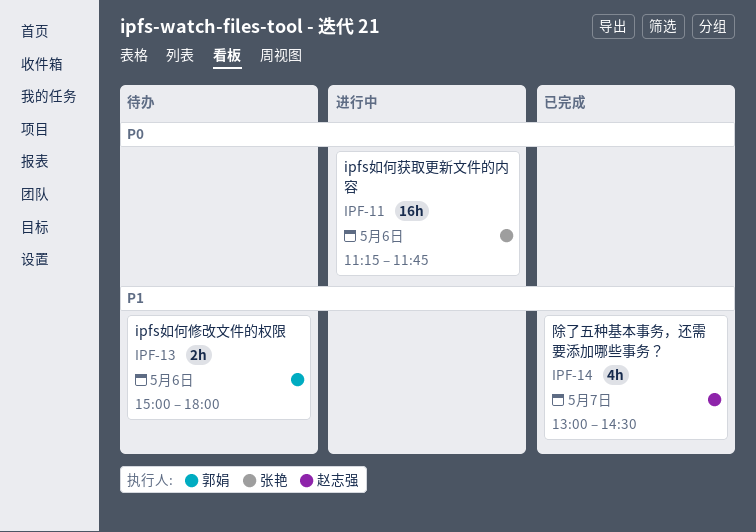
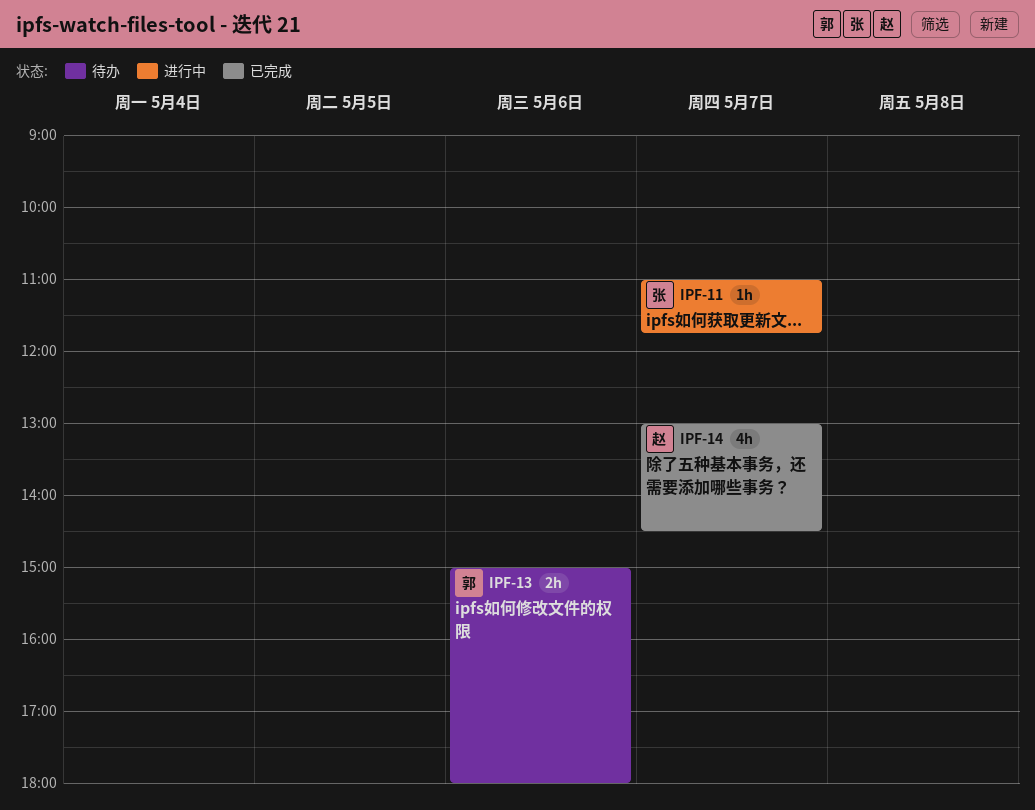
IPF-11, estimate: 16h -> 1h
IPF-11, day: May 6 -> May 7
IPF-11, begins: 11:15 -> 11:00

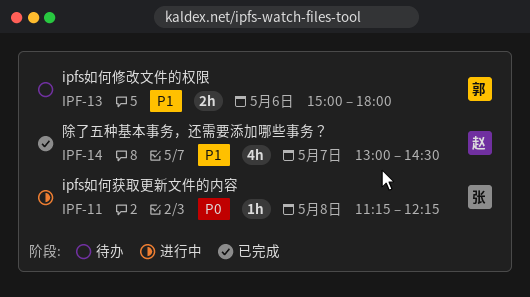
IPF-11, day: May 7 -> May 8
IPF-11, begins: 11:00 -> 11:15
IPF-11, ends: 11:45 -> 12:15

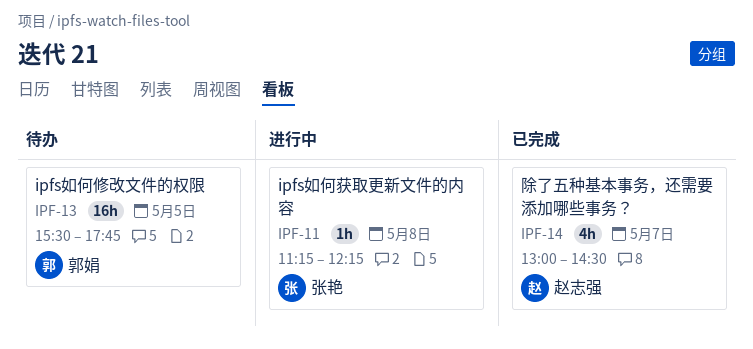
IPF-13, estimate: 2h -> 16h
IPF-13, day: May 6 -> May 5
IPF-13, begins: 15:00 -> 15:30
IPF-13, ends: 18:00 -> 17:45

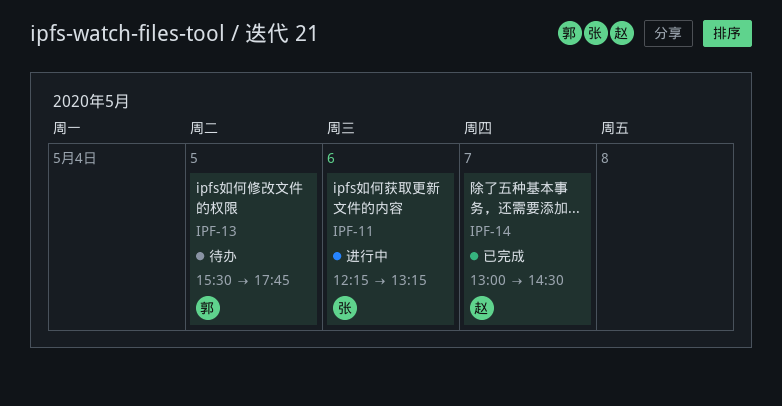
IPF-11, day: May 8 -> May 6
IPF-11, begins: 11:15 -> 12:15
IPF-11, ends: 12:15 -> 13:15

